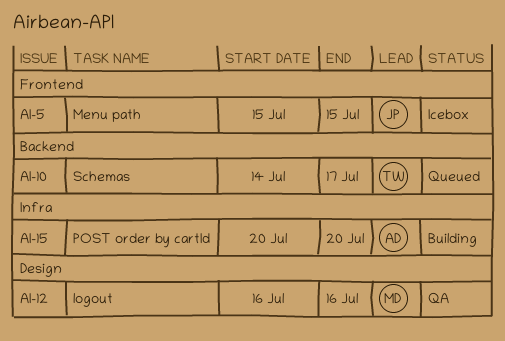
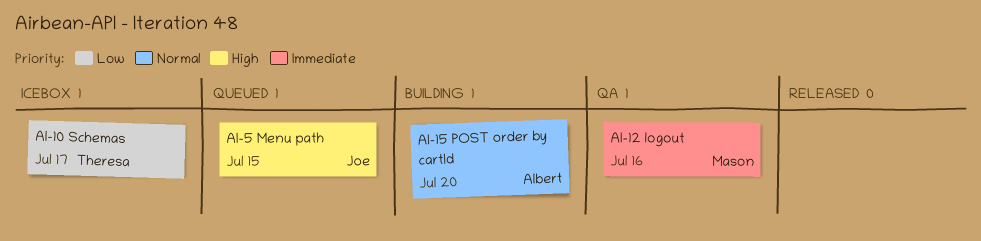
AI-5, status: Icebox -> Queued
AI-10, status: Queued -> Icebox

